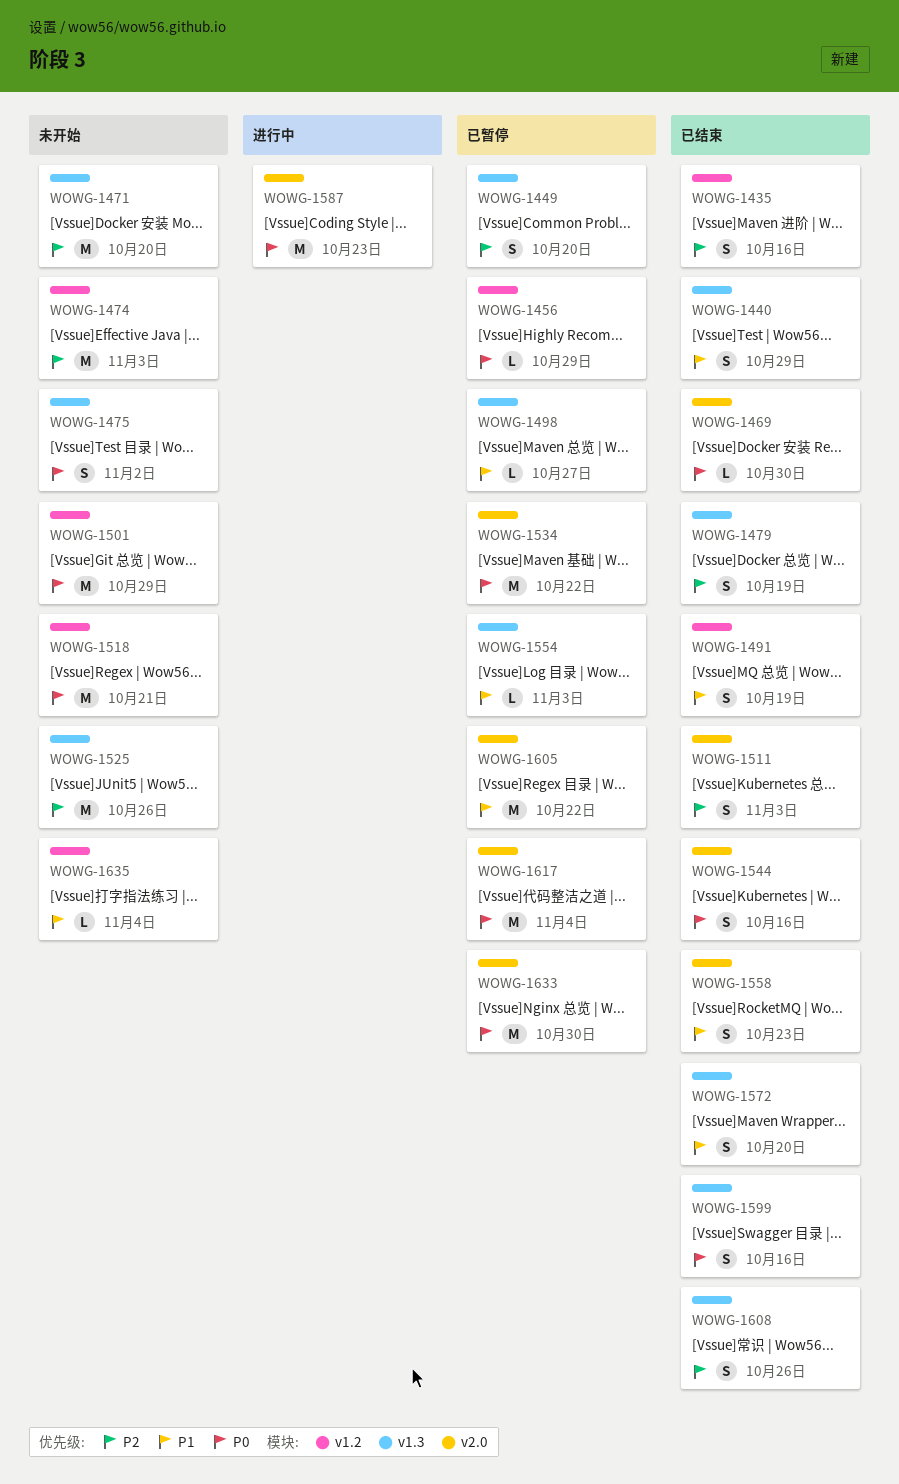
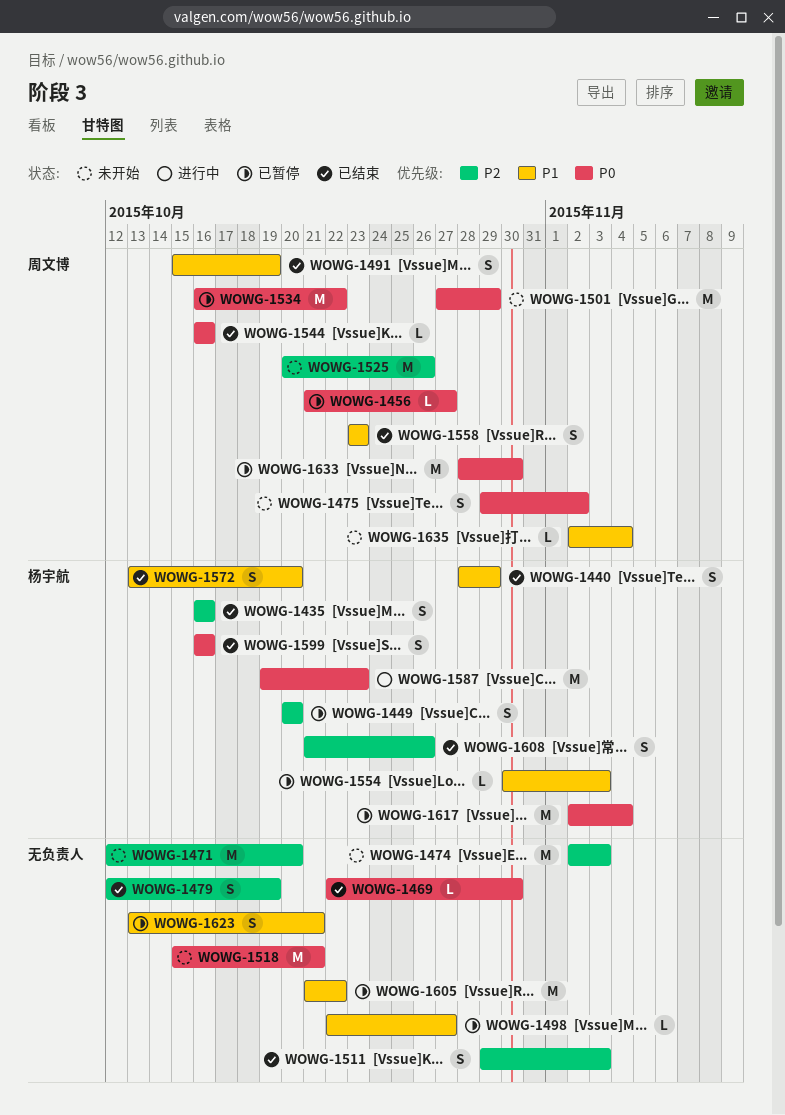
WOWG-1456, due: Oct 29 -> Oct 27
WOWG-1544, estimate: S -> L
WOWG-1623: none -> present

